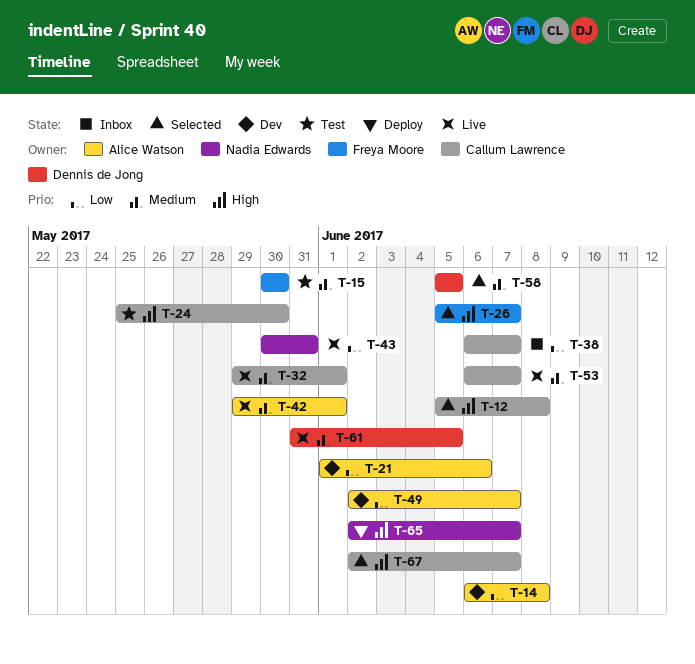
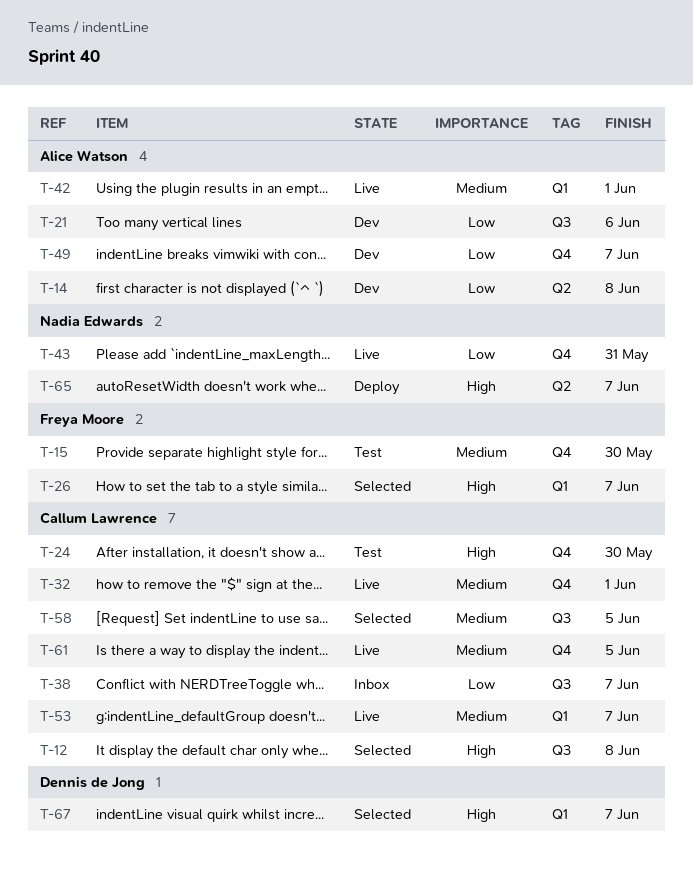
T-58, owner: Dennis de Jong -> Callum Lawrence
T-61, owner: Dennis de Jong -> Callum Lawrence
T-67, owner: Callum Lawrence -> Dennis de Jong

